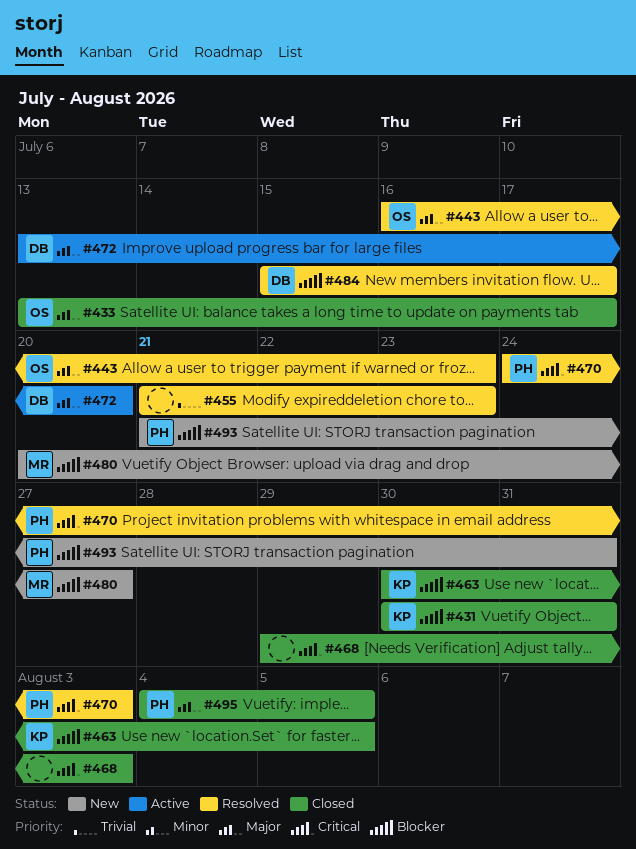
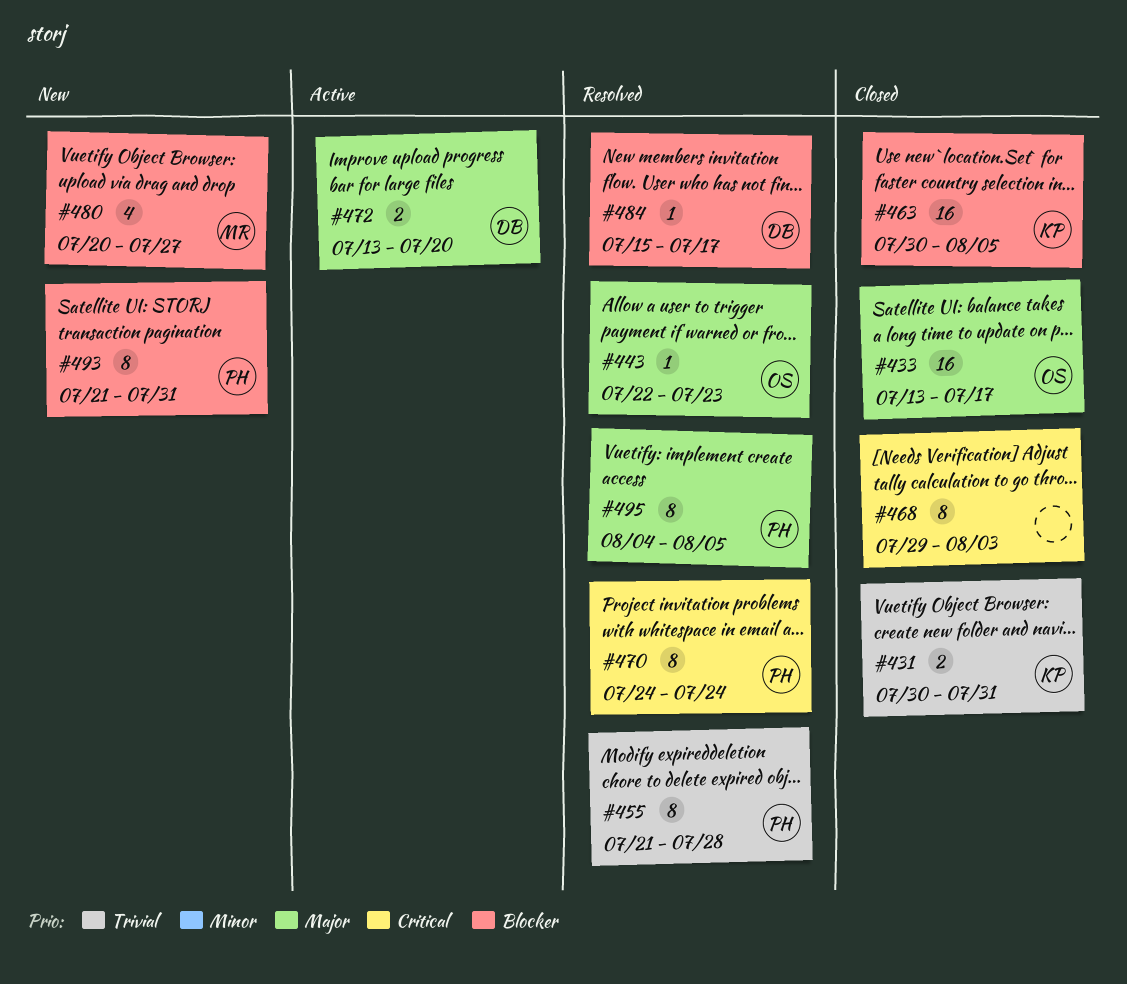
#431, priority: Blocker -> Trivial
#443, start: Jul 16 -> Jul 22
#455, owner: none -> PH
#455, due: Jul 23 -> Jul 28
#470, due: Aug 3 -> Jul 24
#495, status: Closed -> Resolved

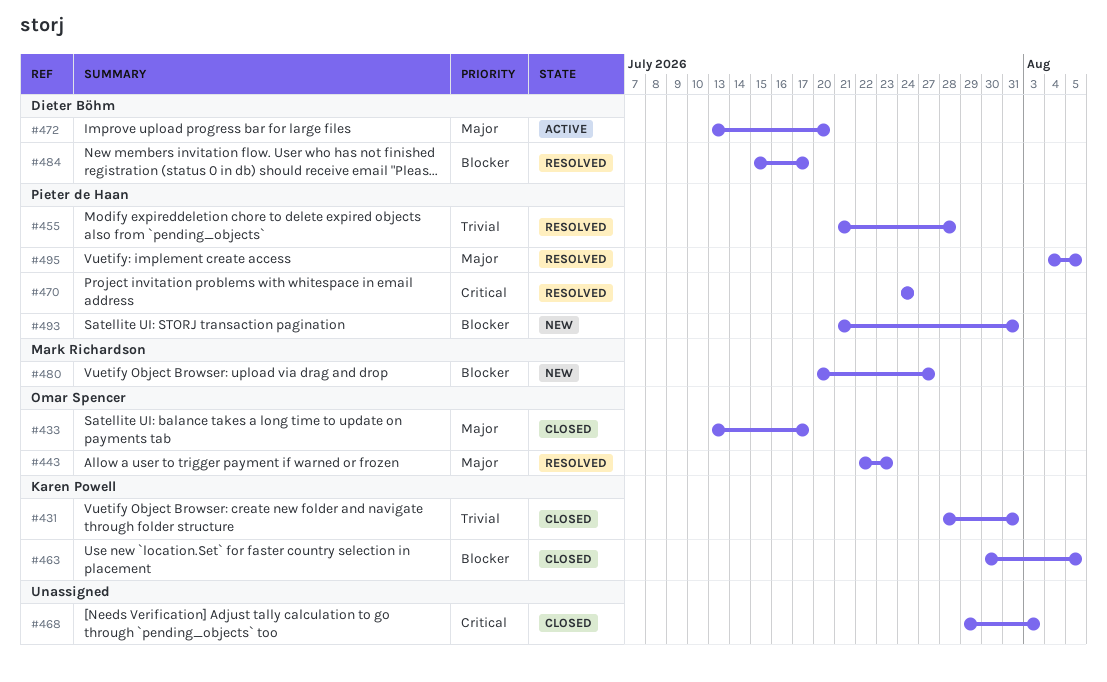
#431, start: Jul 30 -> Jul 28

